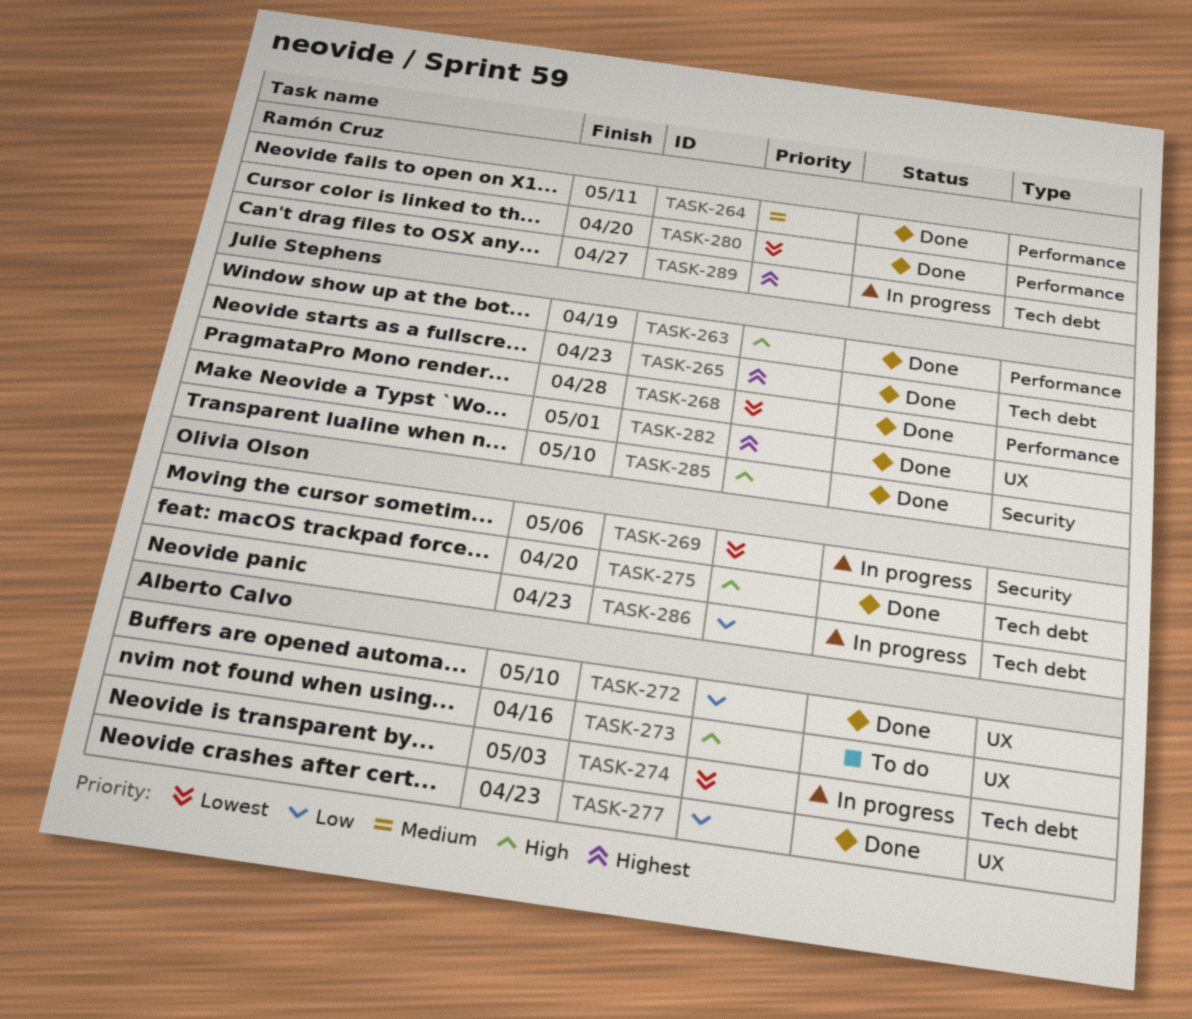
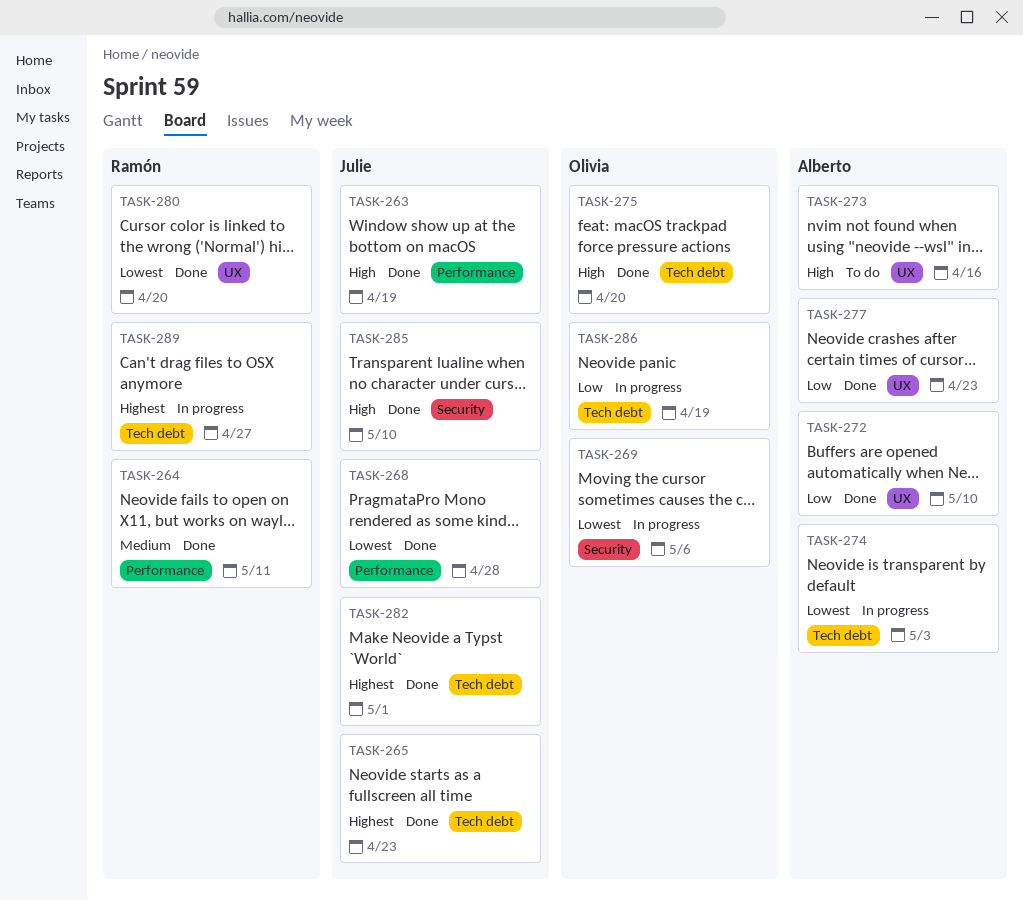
TASK-280, label: Performance -> UX
TASK-282, label: UX -> Tech debt
TASK-286, due: Apr 23 -> Apr 19

